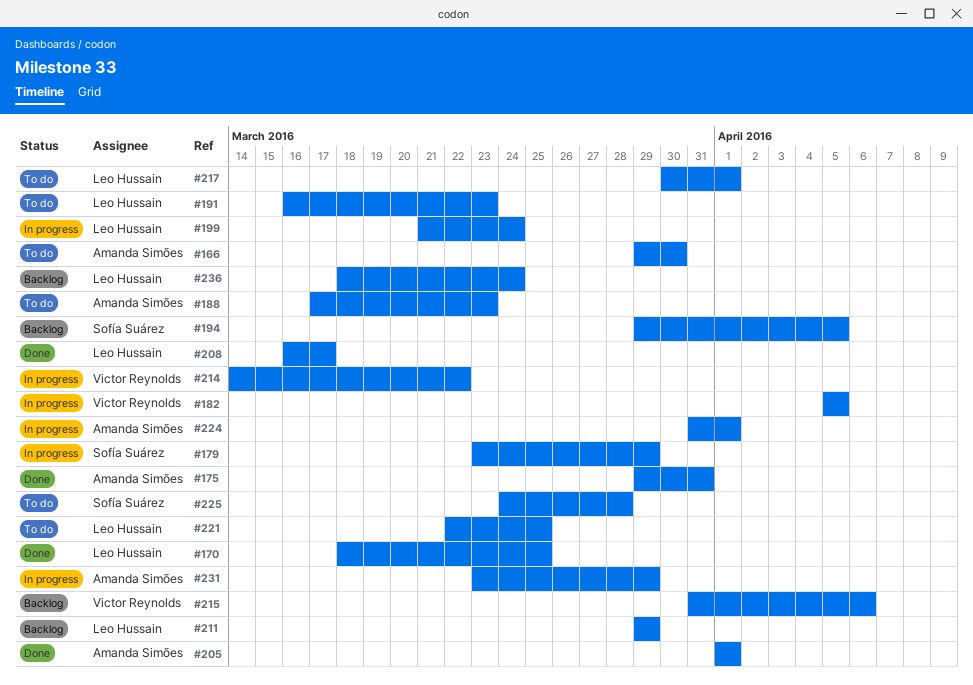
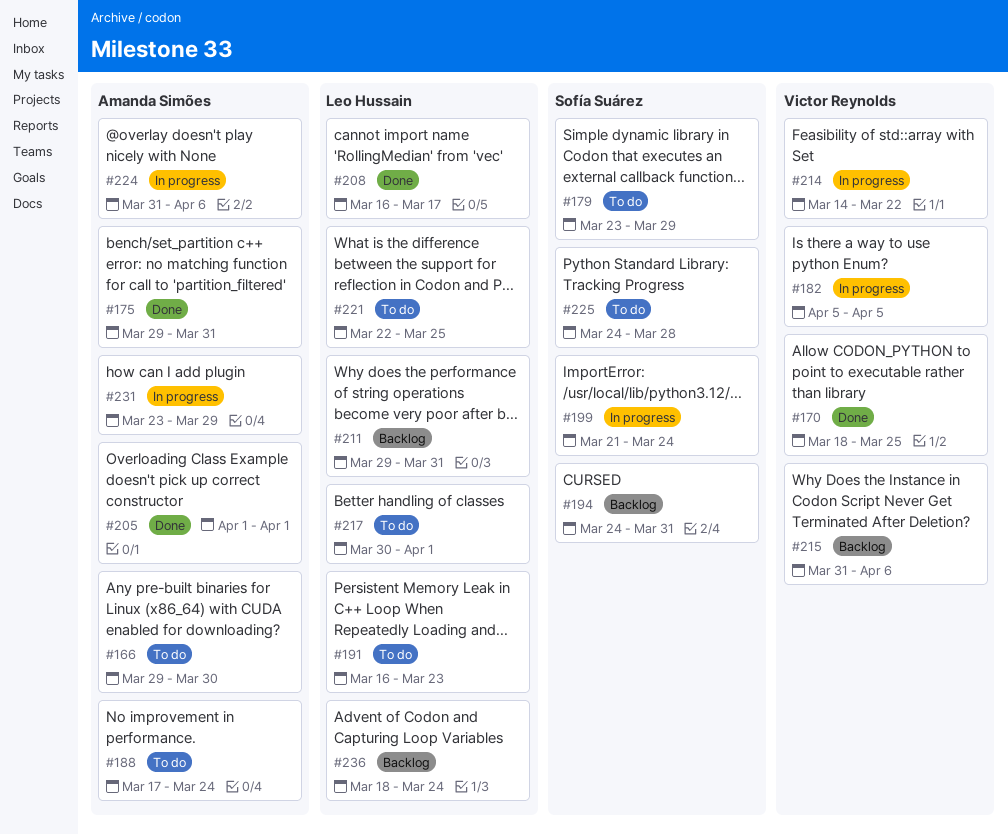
#170, owner: Leo Hussain -> Victor Reynolds
#179, status: In progress -> To do
#188, due: Mar 23 -> Mar 24
#194, start: Mar 29 -> Mar 24
#194, due: Apr 5 -> Mar 31
#199, owner: Leo Hussain -> Sofía Suárez
#211, due: Mar 29 -> Mar 31
#224, due: Apr 1 -> Apr 6

